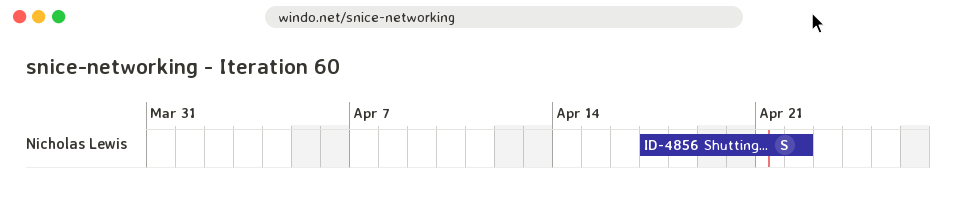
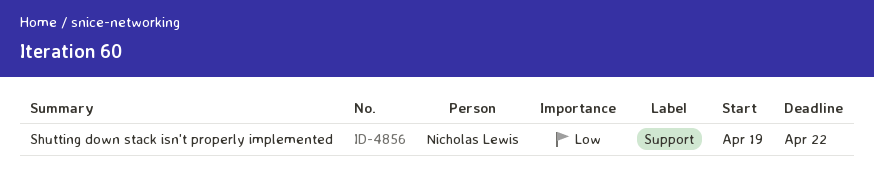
ID-4856, start: Apr 17 -> Apr 19

